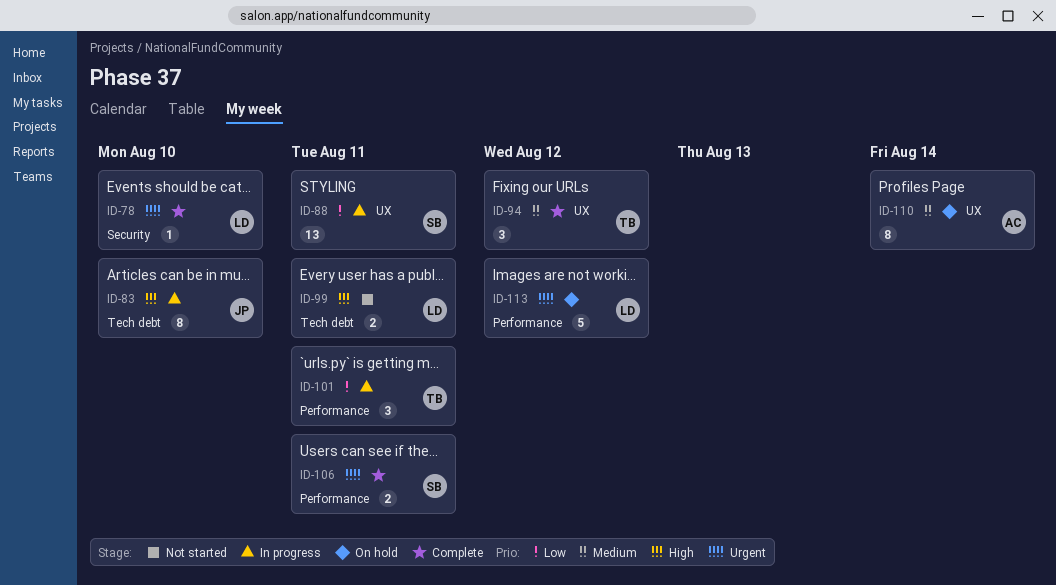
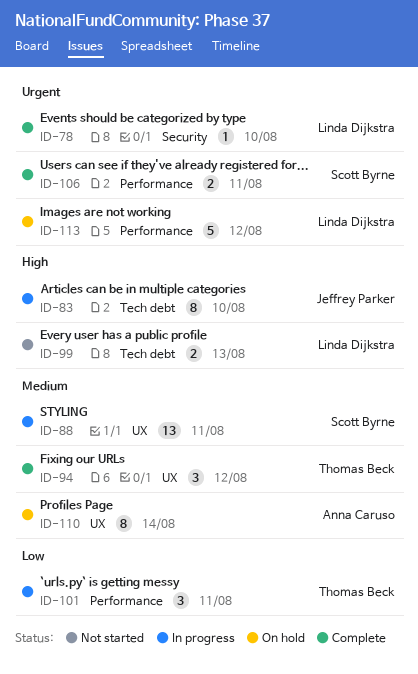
ID-88, priority: Low -> Medium
ID-99, due: Aug 11 -> Aug 13

